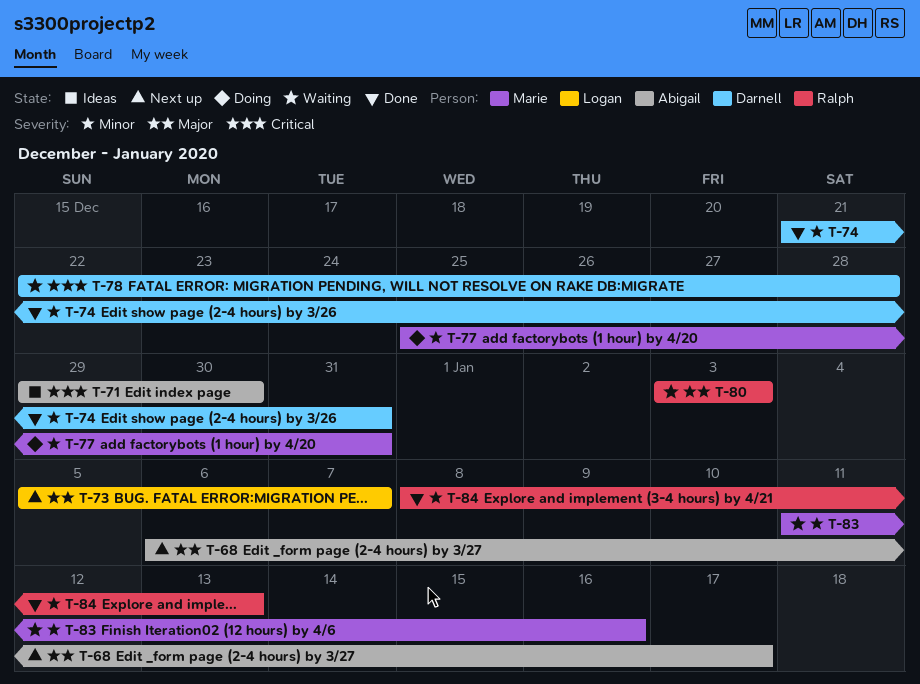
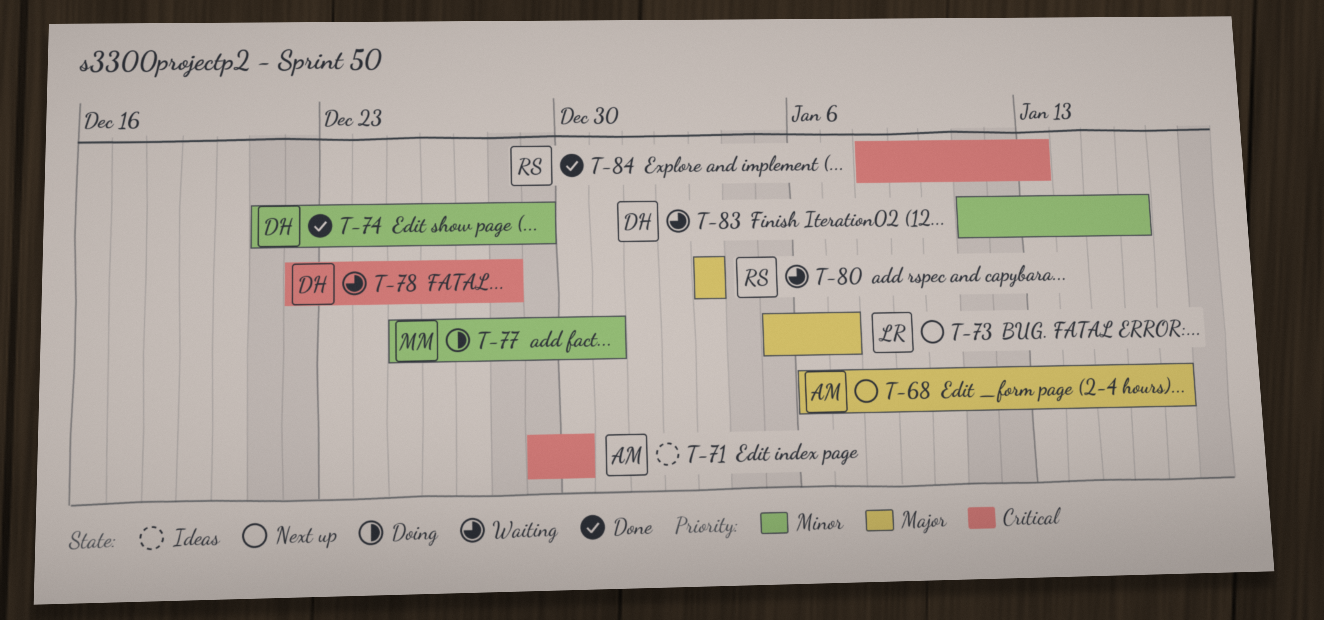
T-74, due: Dec 31 -> Dec 29
T-83, owner: Marie -> Darnell
T-84, priority: Minor -> Critical

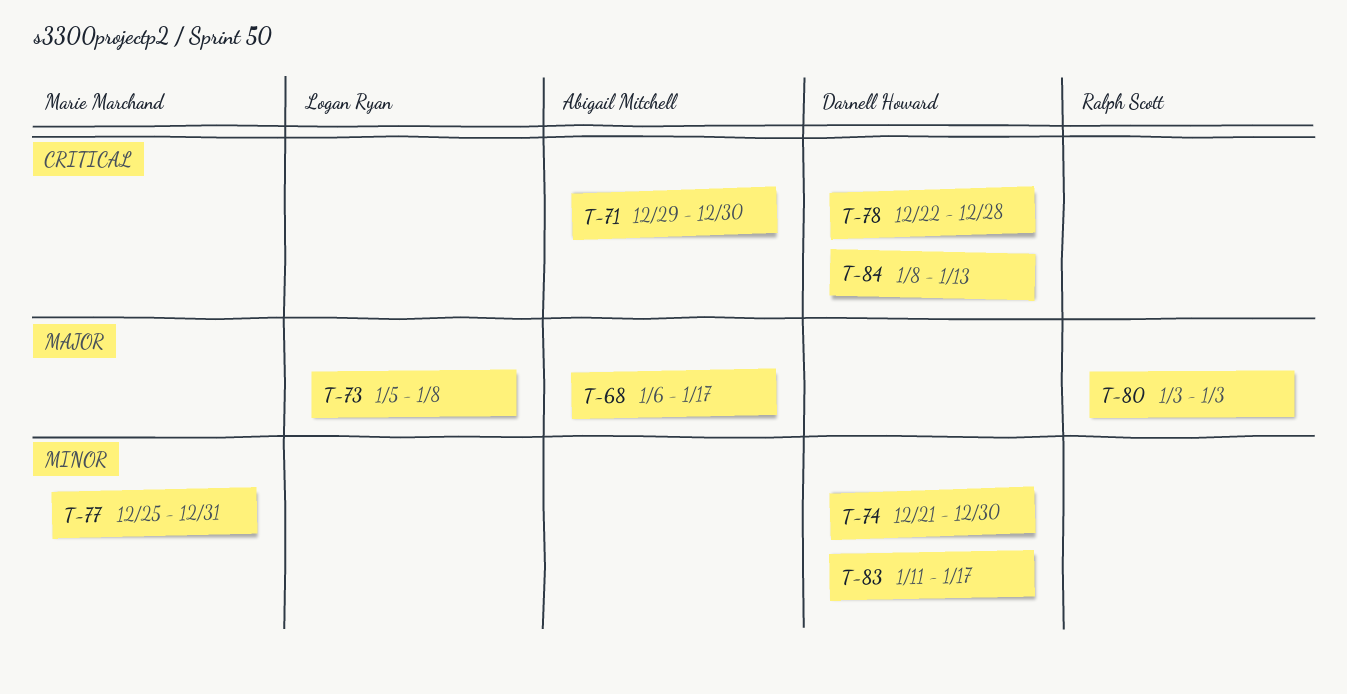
T-73, due: Jan 7 -> Jan 8
T-74, due: Dec 29 -> Dec 30
T-83, due: Jan 16 -> Jan 17
T-84, owner: Ralph Scott -> Darnell Howard

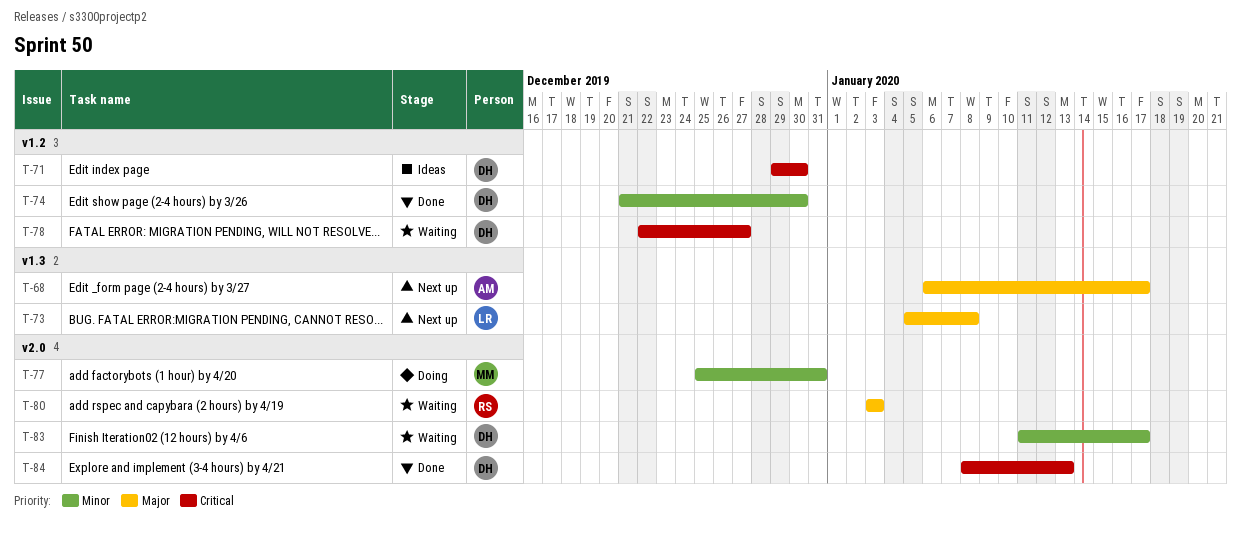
T-71, owner: Abigail Mitchell -> Darnell Howard
T-78, due: Dec 28 -> Dec 27

